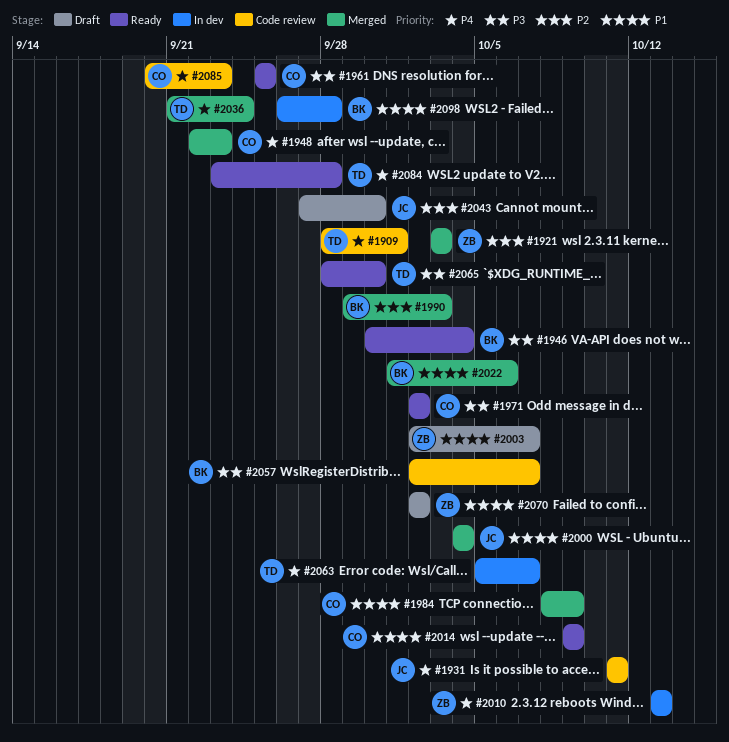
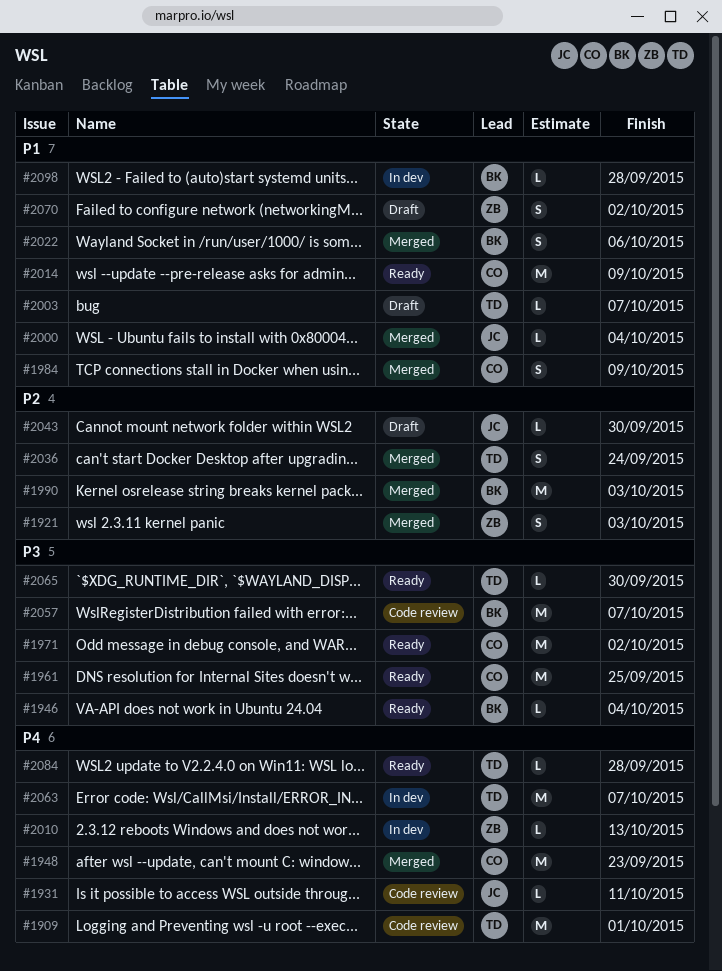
#2003, owner: ZB -> TD
#2036, priority: P4 -> P2
#2085: present -> none

